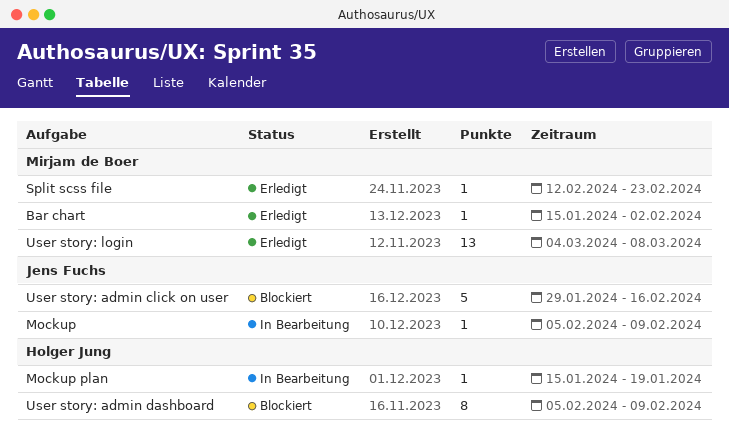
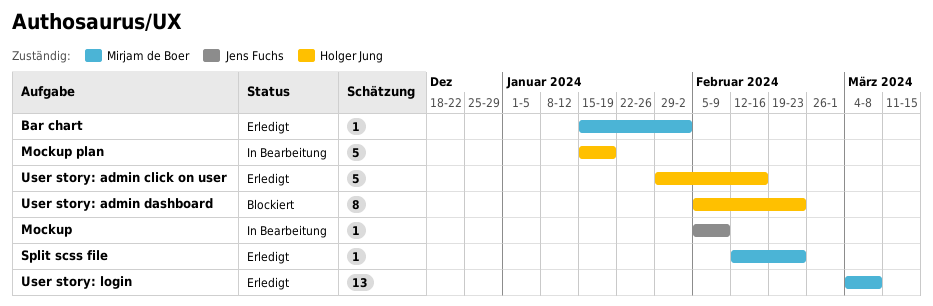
Mockup plan, estimate: 1 -> 5
User story: admin click on user, status: Blockiert -> Erledigt
User story: admin click on user, owner: Jens Fuchs -> Holger Jung
User story: admin dashboard, due: Feb 9 -> Feb 23

